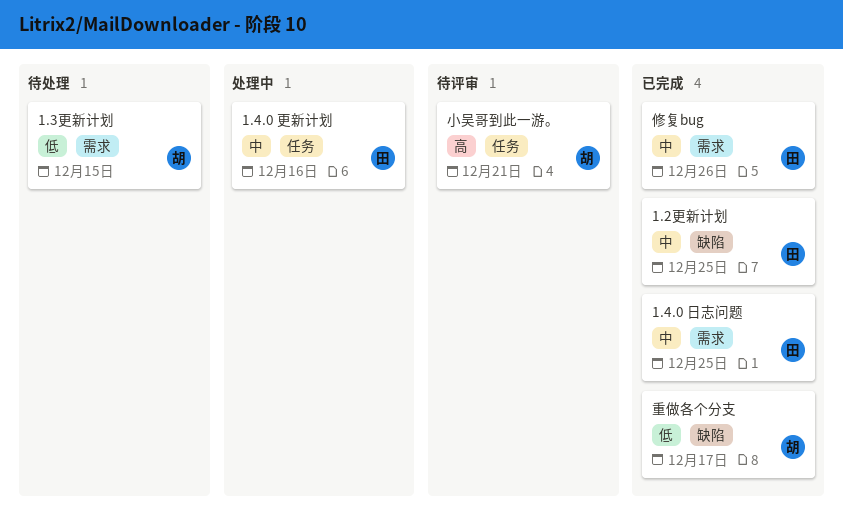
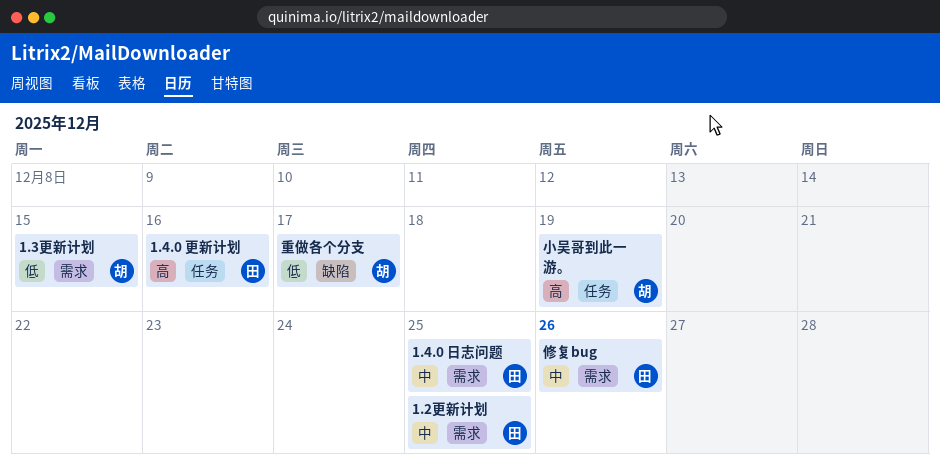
1.2更新计划, label: 缺陷 -> 需求
1.4.0 更新计划, priority: 中 -> 高
小吴哥到此一游。, due: Dec 21 -> Dec 19

